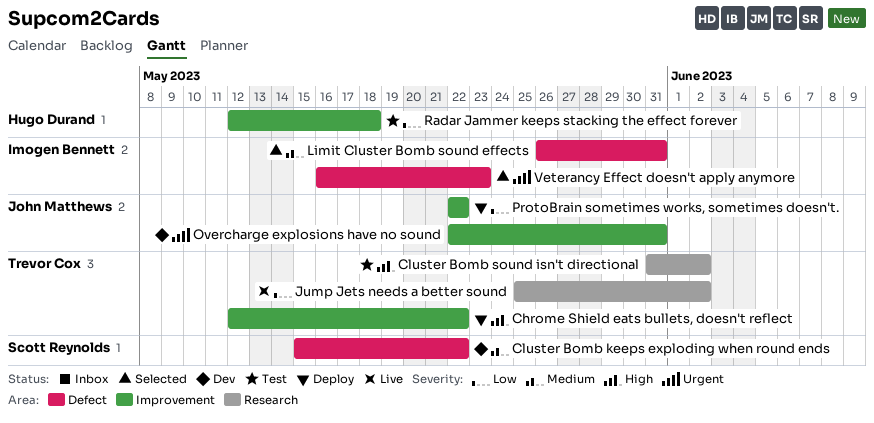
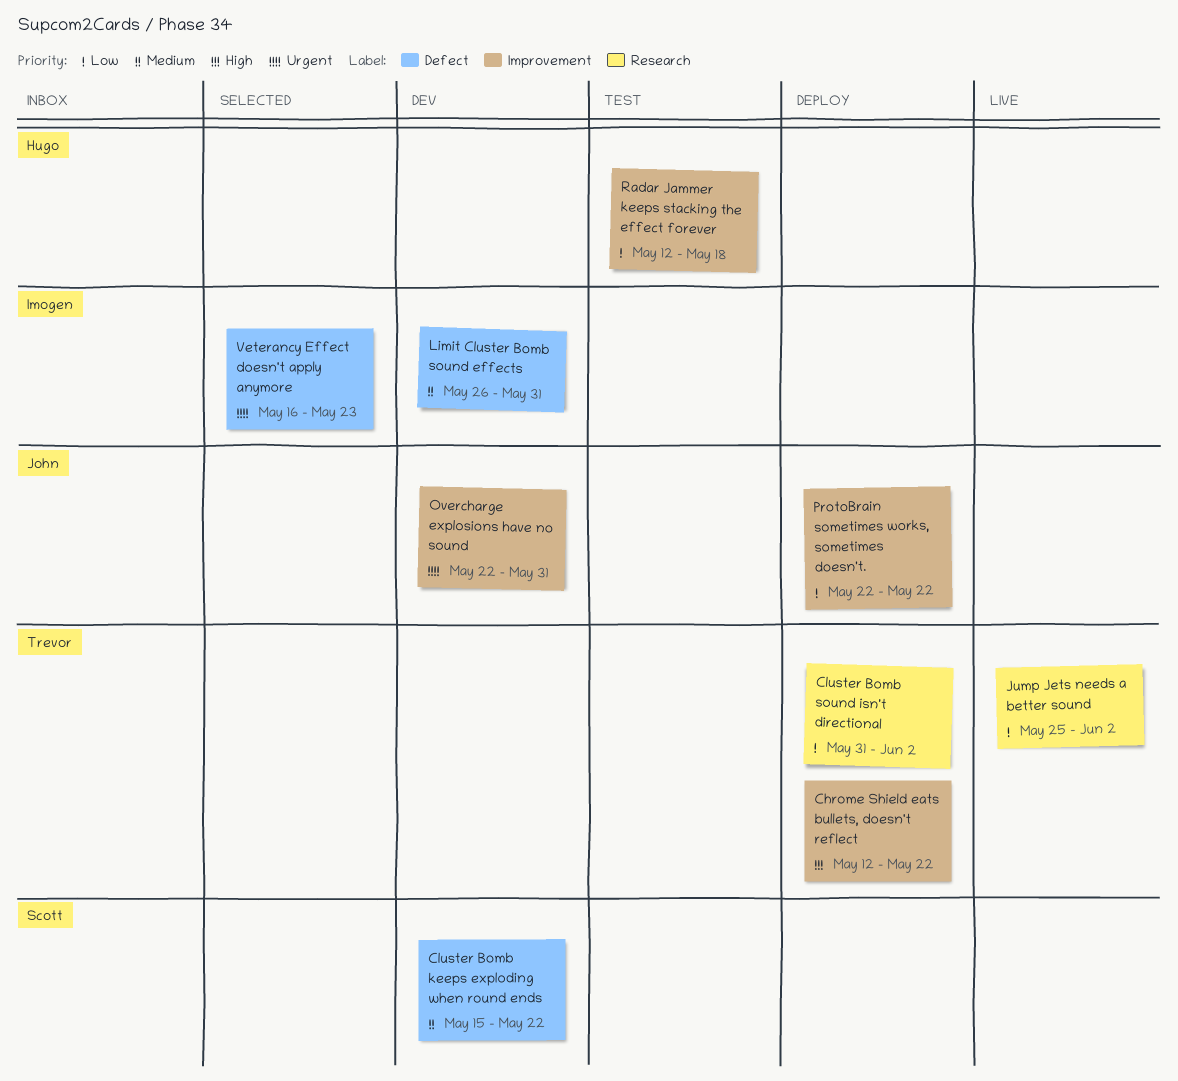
Cluster Bomb sound isn't directional, status: Test -> Deploy
Cluster Bomb sound isn't directional, priority: High -> Low
Limit Cluster Bomb sound effects, status: Selected -> Dev

